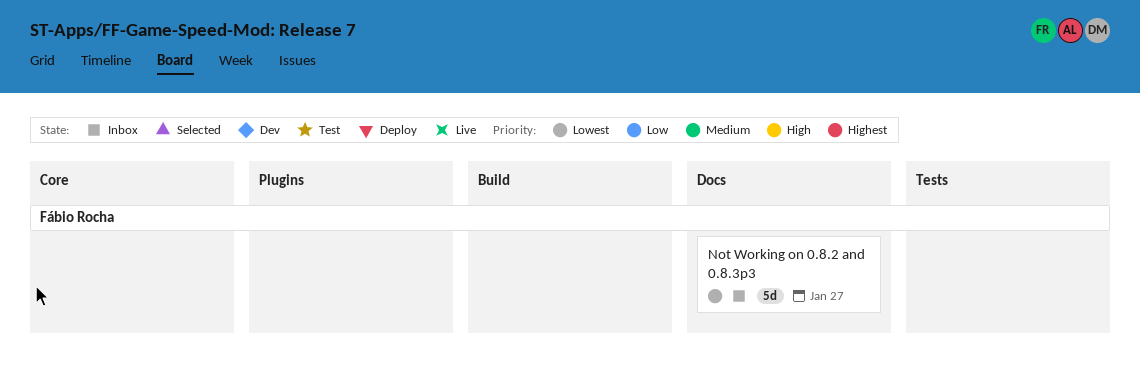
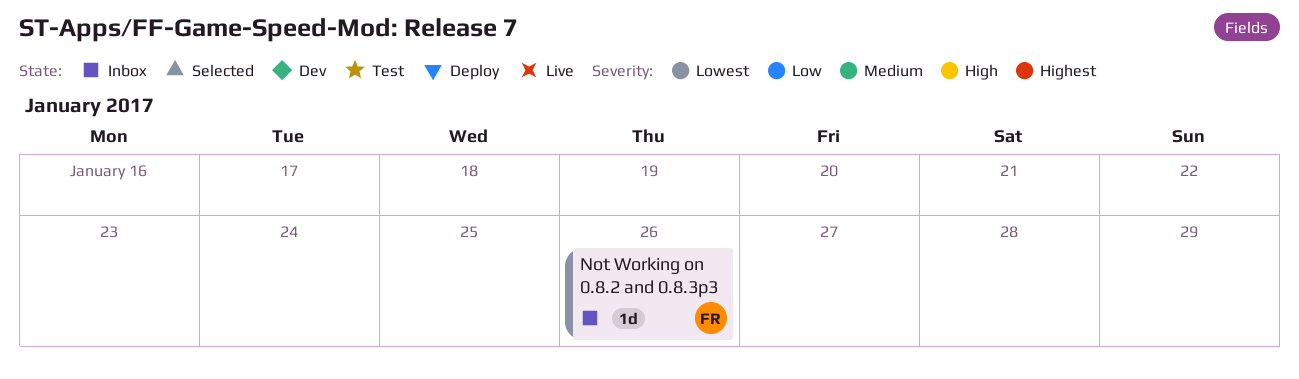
Not Working on 0.8.2 and 0.8.3p3, estimate: 5d -> 1d
Not Working on 0.8.2 and 0.8.3p3, due: Jan 27 -> Jan 26

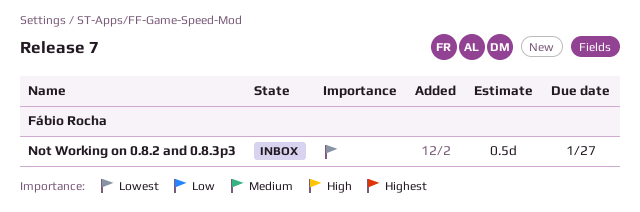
Not Working on 0.8.2 and 0.8.3p3, estimate: 1d -> 0.5d
Not Working on 0.8.2 and 0.8.3p3, due: Jan 26 -> Jan 27

